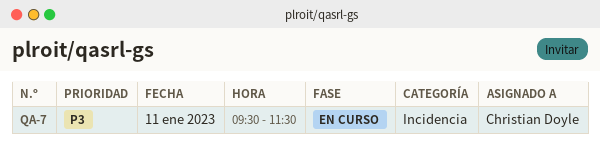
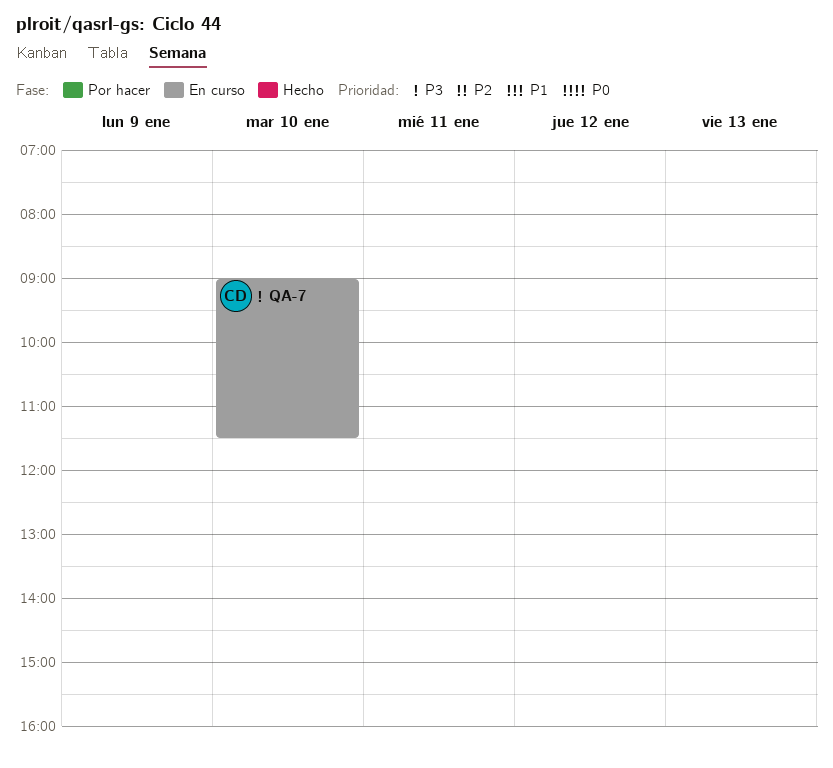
QA-7, day: Jan 11 -> Jan 10
QA-7, begins: 09:30 -> 09:00

